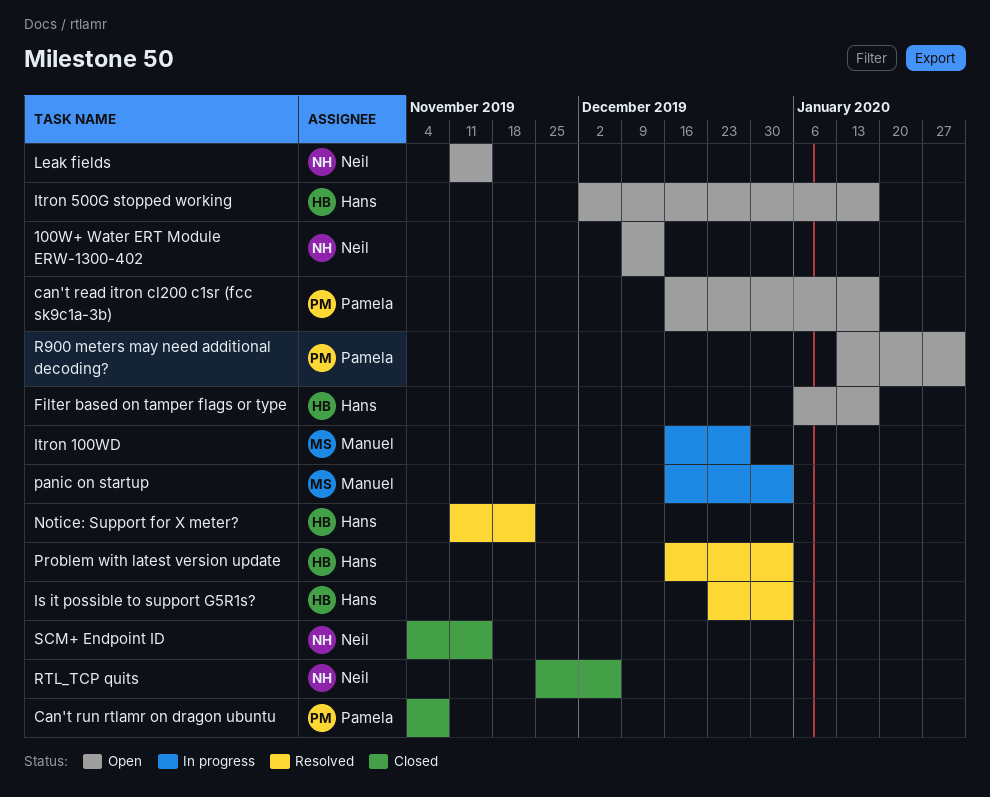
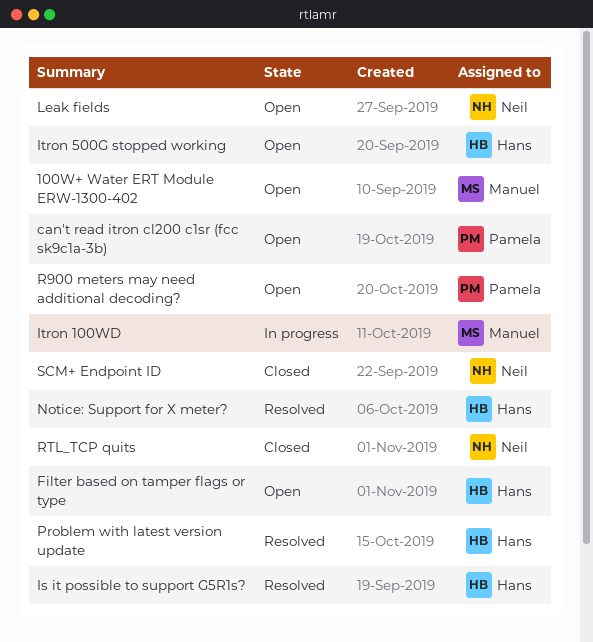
100W+ Water ERT Module ERW-1300-402, owner: Neil -> Manuel
Can't run rtlamr on dragon ubuntu: present -> none
panic on startup: present -> none

